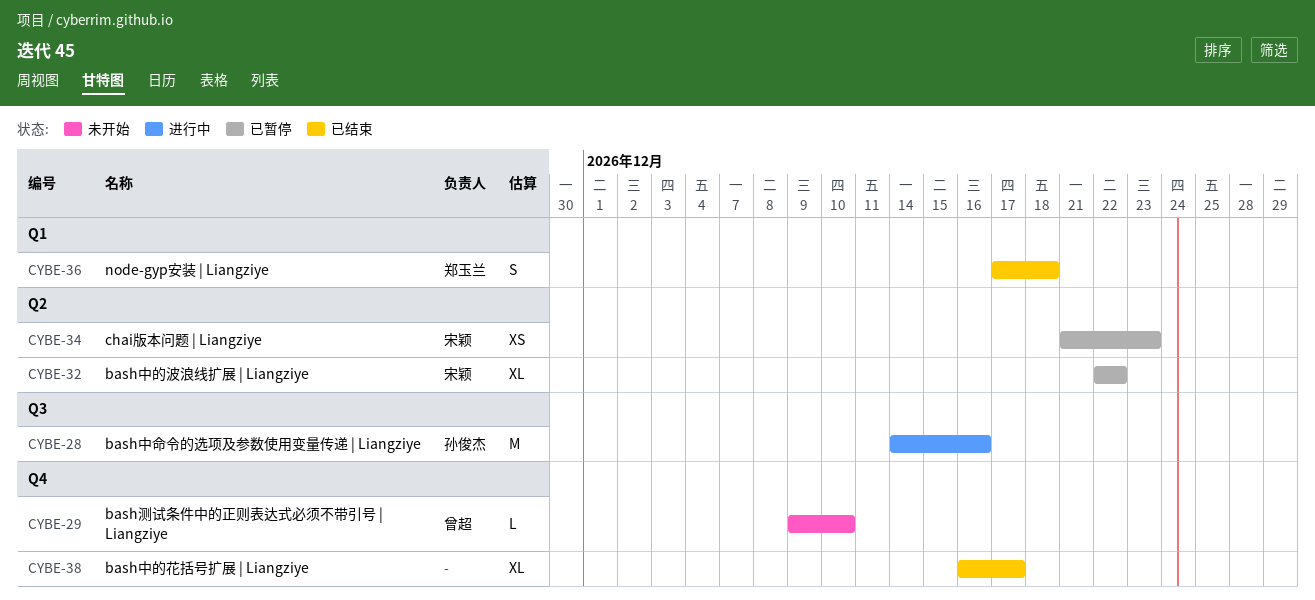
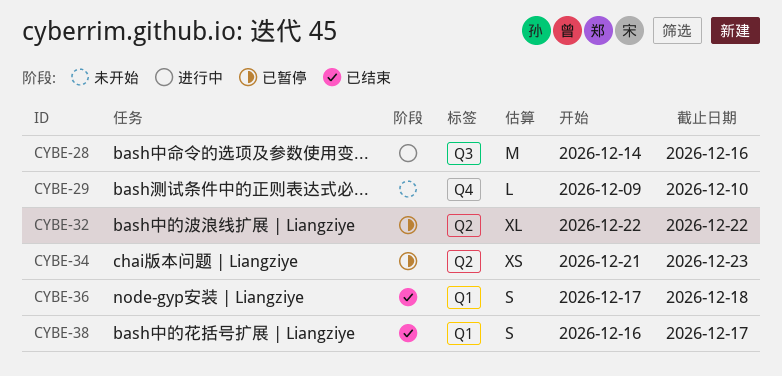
CYBE-38, label: Q4 -> Q1
CYBE-38, estimate: XL -> S

